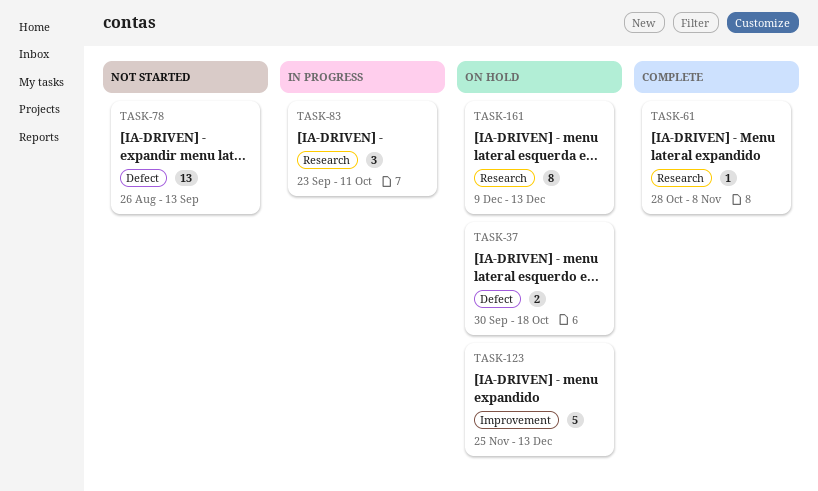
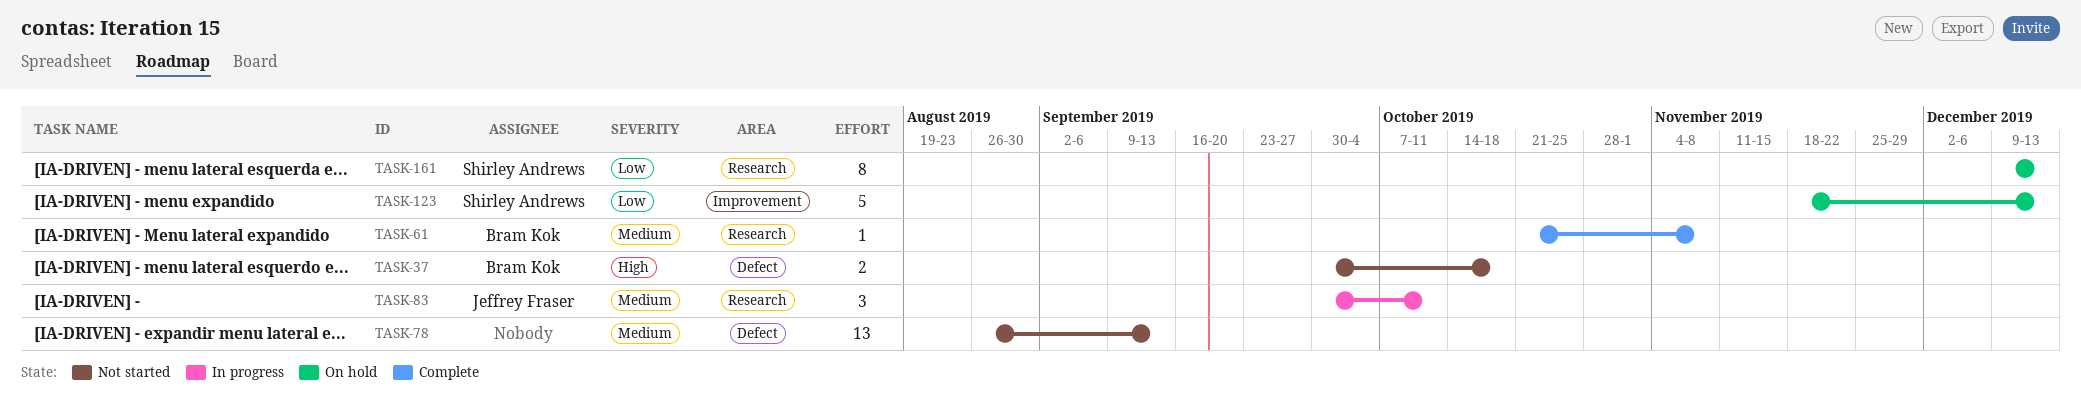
TASK-37, status: On hold -> Not started
TASK-61, start: Oct 28 -> Oct 21
TASK-83, start: Sep 23 -> Sep 30
TASK-123, start: Nov 25 -> Nov 18

